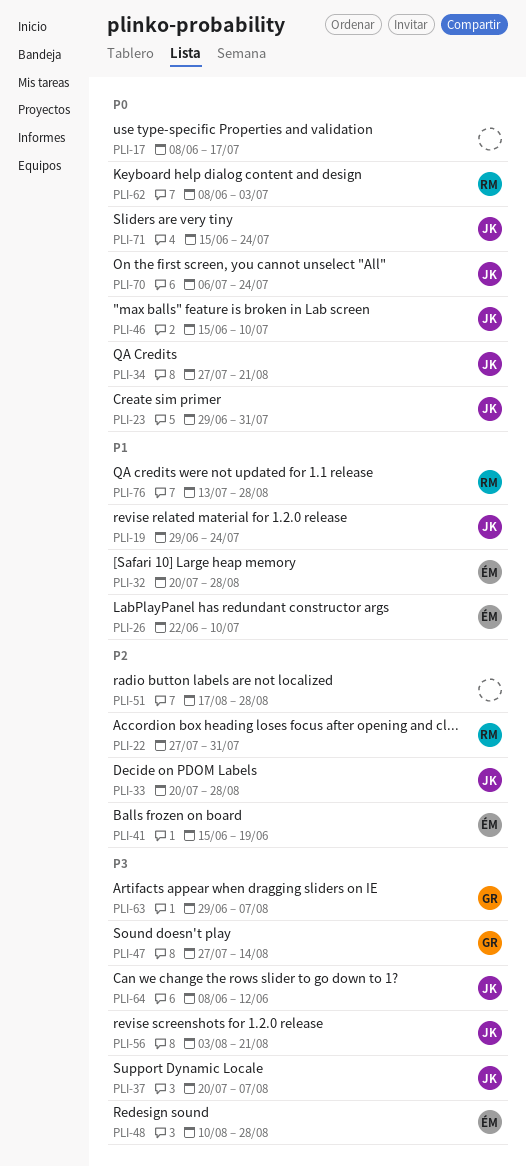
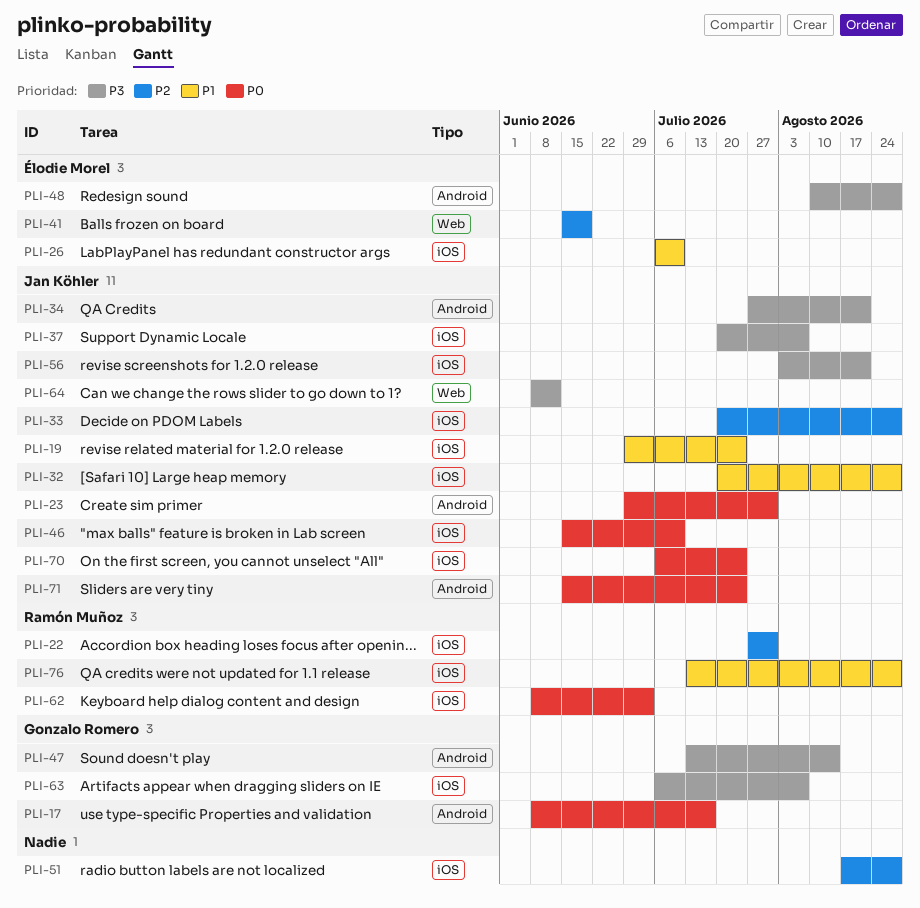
PLI-17, owner: none -> Gonzalo Romero
PLI-26, start: Jun 22 -> Jul 6
PLI-32, owner: Élodie Morel -> Jan Köhler
PLI-34, priority: P0 -> P3
PLI-47, start: Jul 27 -> Jul 13
PLI-63, start: Jun 29 -> Jul 6

